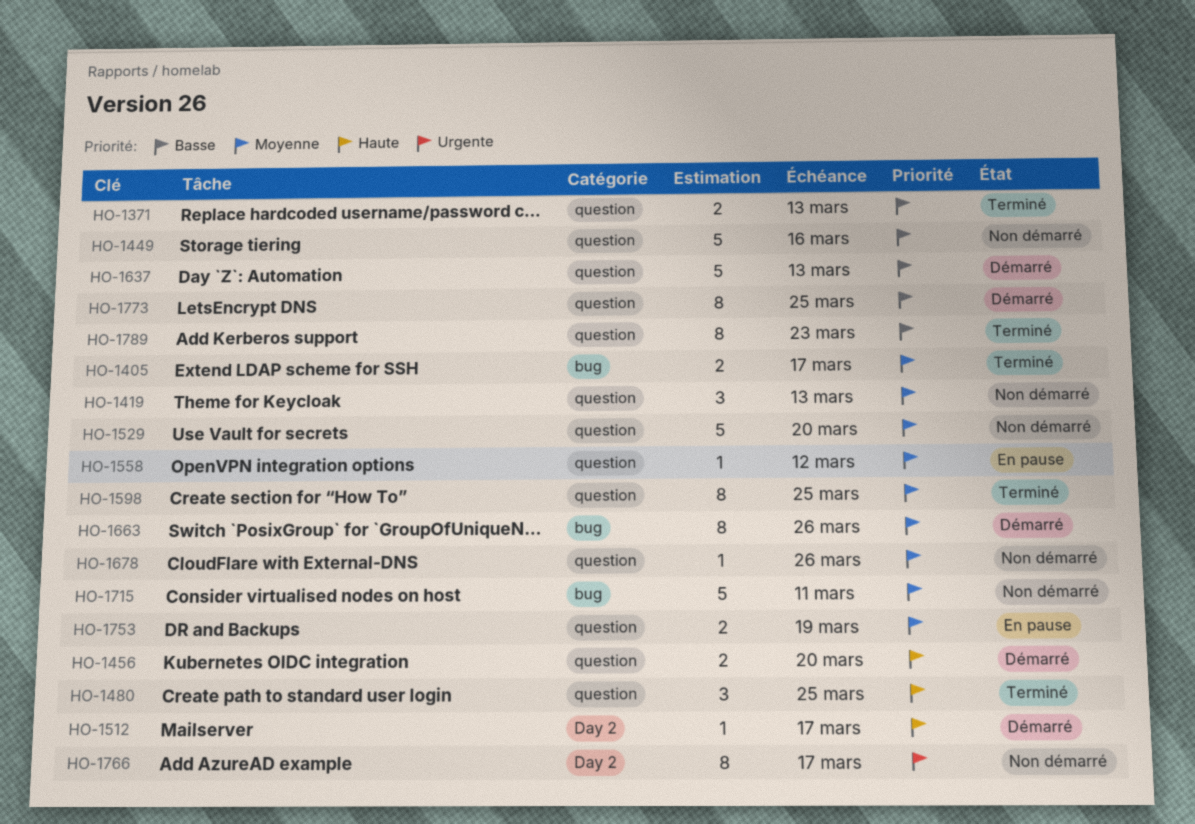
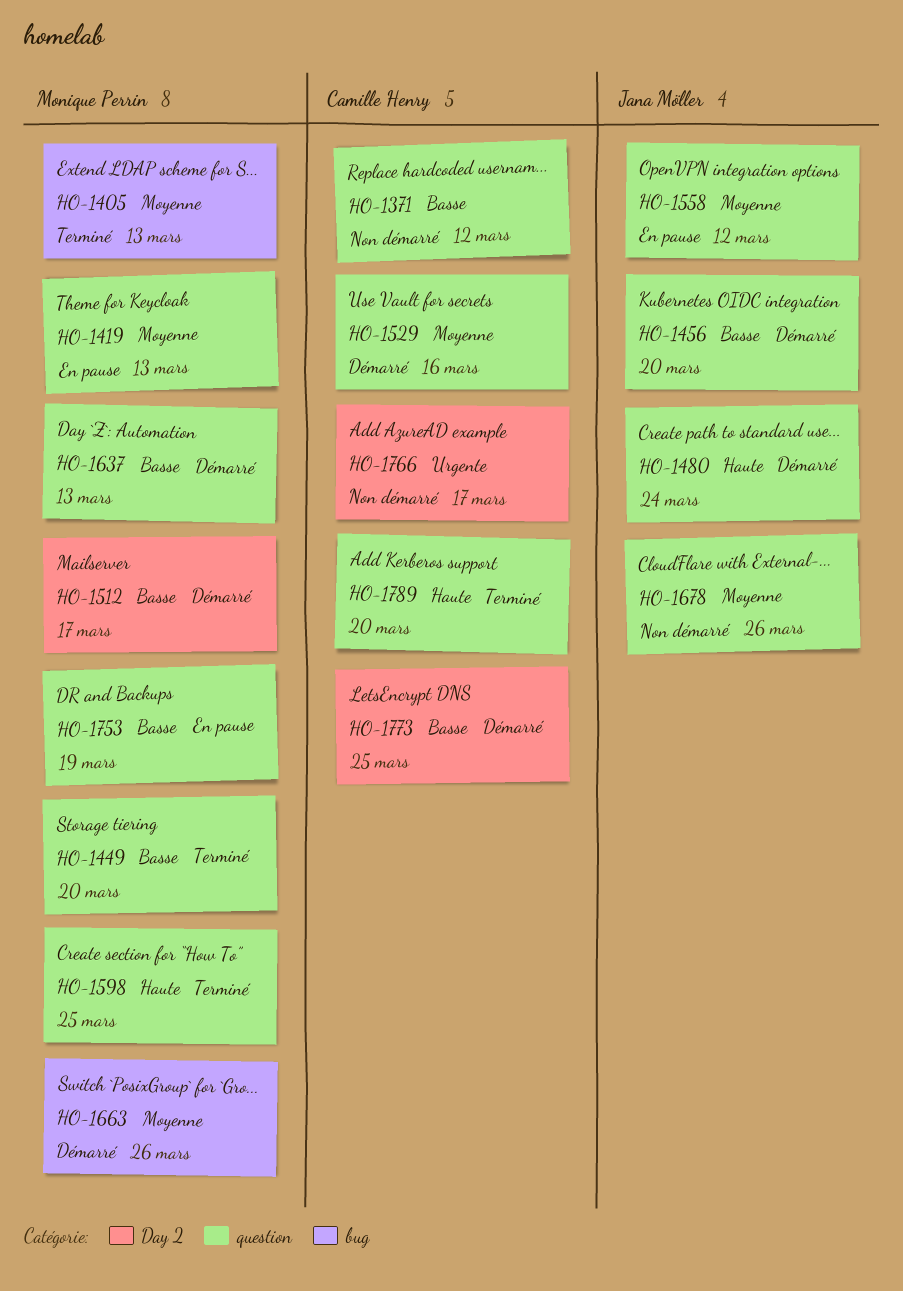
HO-1371, status: Terminé -> Non démarré
HO-1371, due: Mar 13 -> Mar 12
HO-1405, due: Mar 17 -> Mar 13
HO-1419, status: Non démarré -> En pause
HO-1449, status: Non démarré -> Terminé
HO-1449, due: Mar 16 -> Mar 20
HO-1456, priority: Haute -> Basse
HO-1480, status: Terminé -> Démarré
HO-1480, due: Mar 25 -> Mar 24
HO-1512, priority: Haute -> Basse
HO-1529, status: Non démarré -> Démarré
HO-1529, due: Mar 20 -> Mar 16
HO-1598, priority: Moyenne -> Haute
HO-1715: present -> none
HO-1753, priority: Moyenne -> Basse
HO-1773, label: question -> Day 2
HO-1789, priority: Basse -> Haute
HO-1789, due: Mar 23 -> Mar 20

